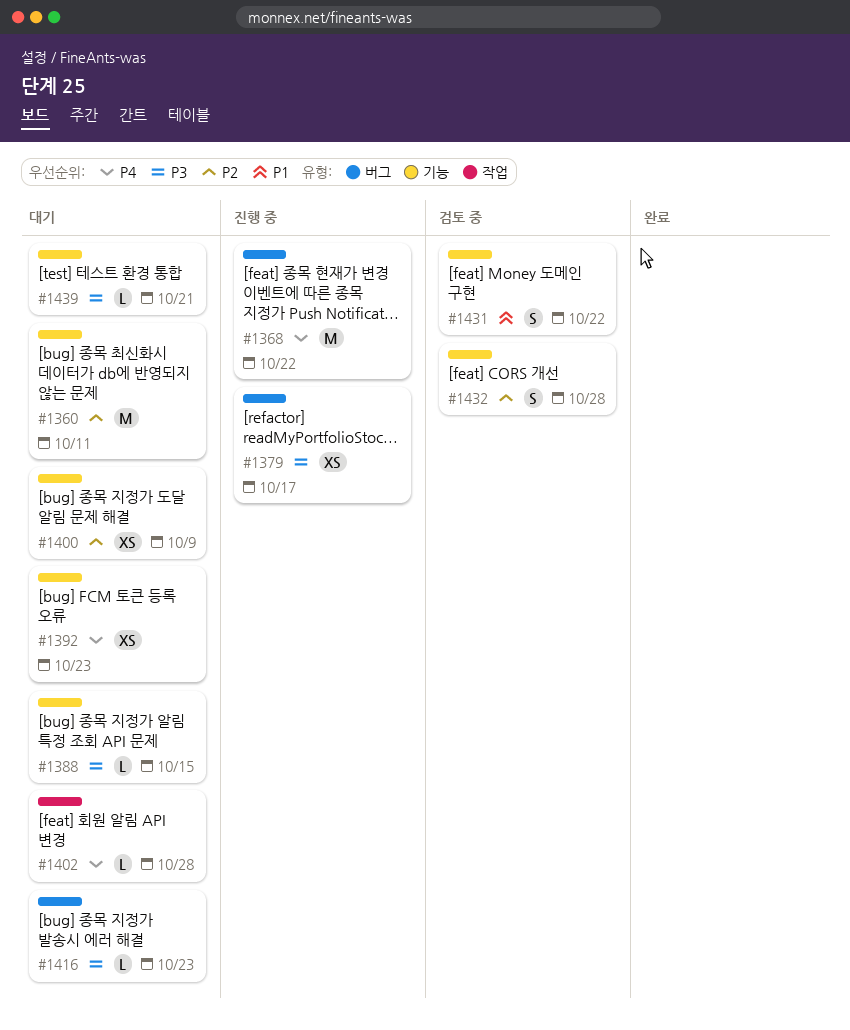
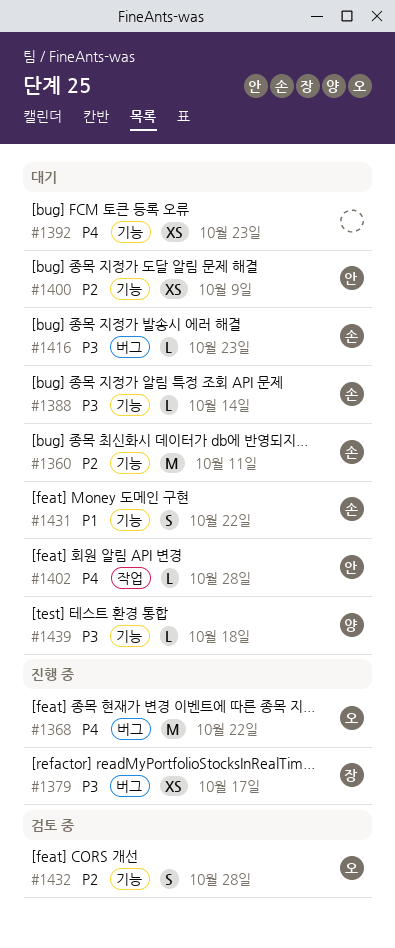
#1388, due: Oct 15 -> Oct 14
#1431, status: 검토 중 -> 대기
#1439, due: Oct 21 -> Oct 18

